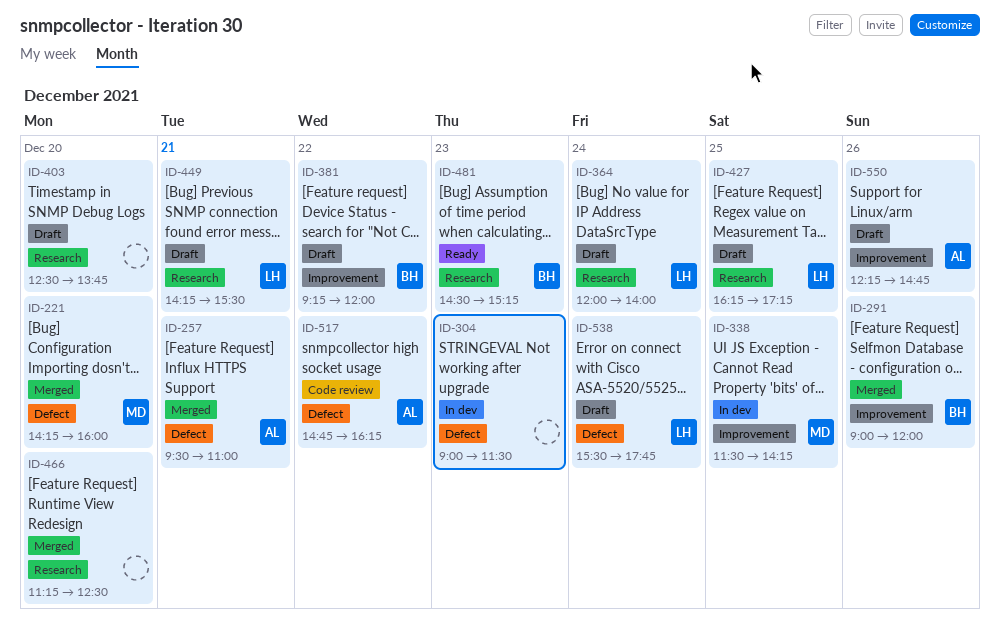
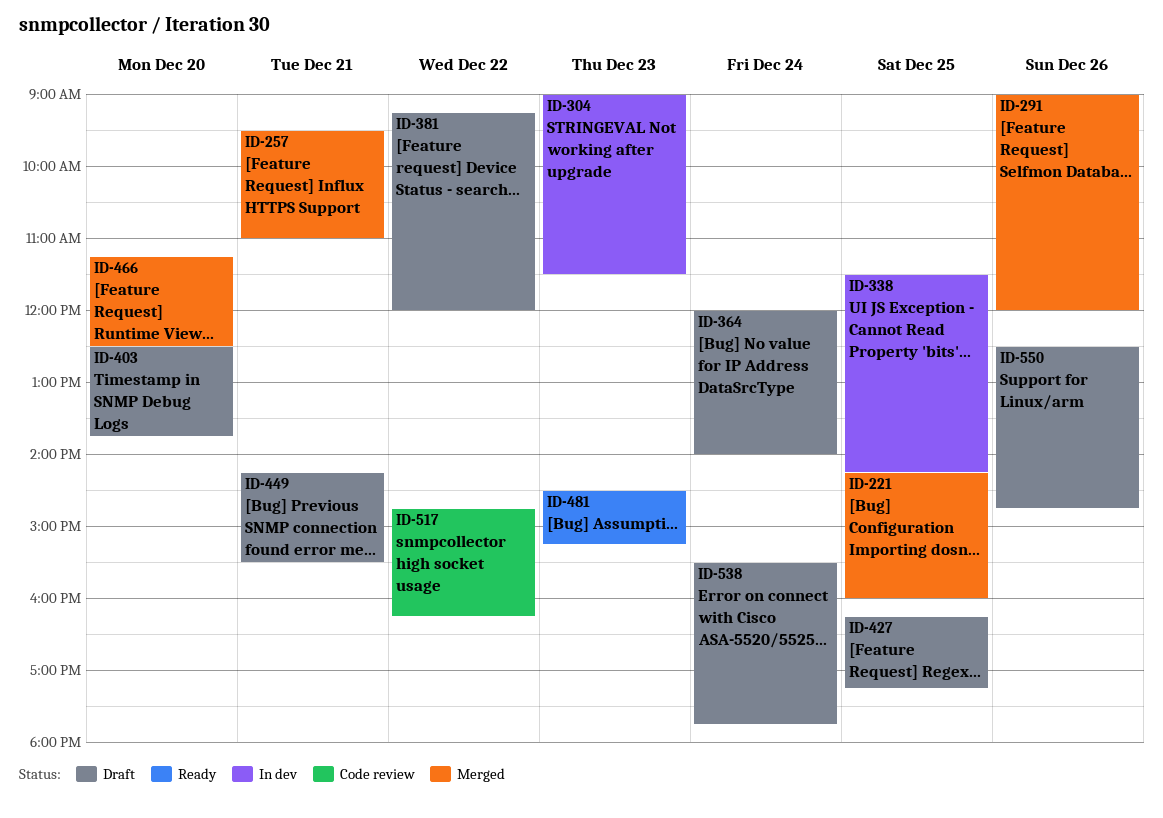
ID-221, day: Dec 20 -> Dec 25
ID-550, begins: 12:15 -> 12:30

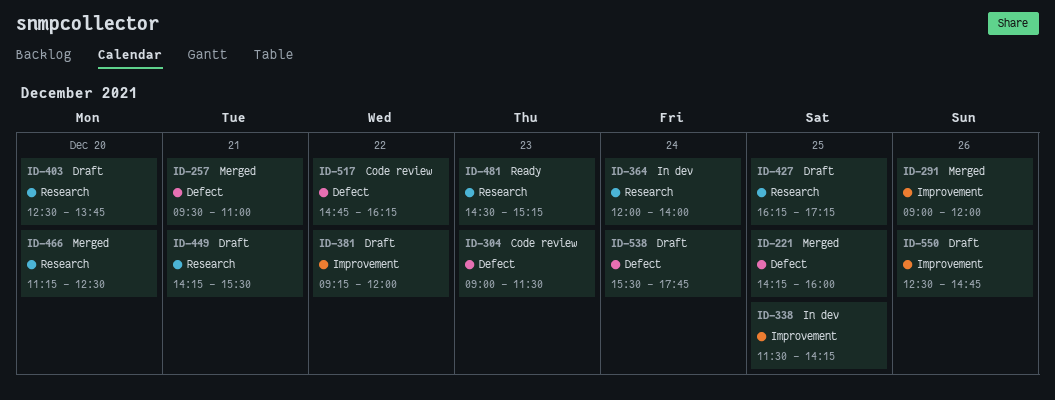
ID-304, status: In dev -> Code review
ID-364, status: Draft -> In dev

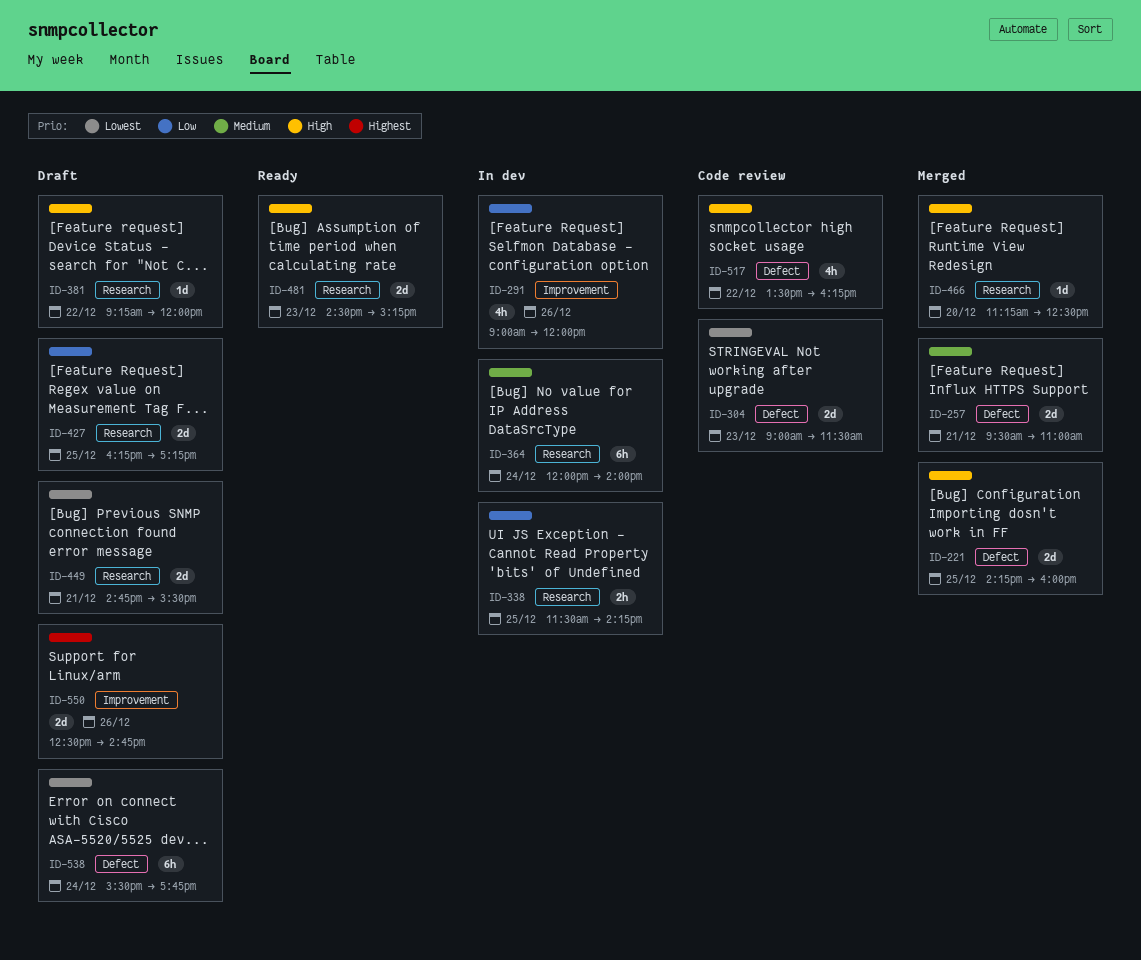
ID-291, status: Merged -> In dev
ID-338, label: Improvement -> Research
ID-381, label: Improvement -> Research
ID-403: present -> none
ID-449, begins: 14:15 -> 14:45
ID-517, begins: 14:45 -> 13:30

